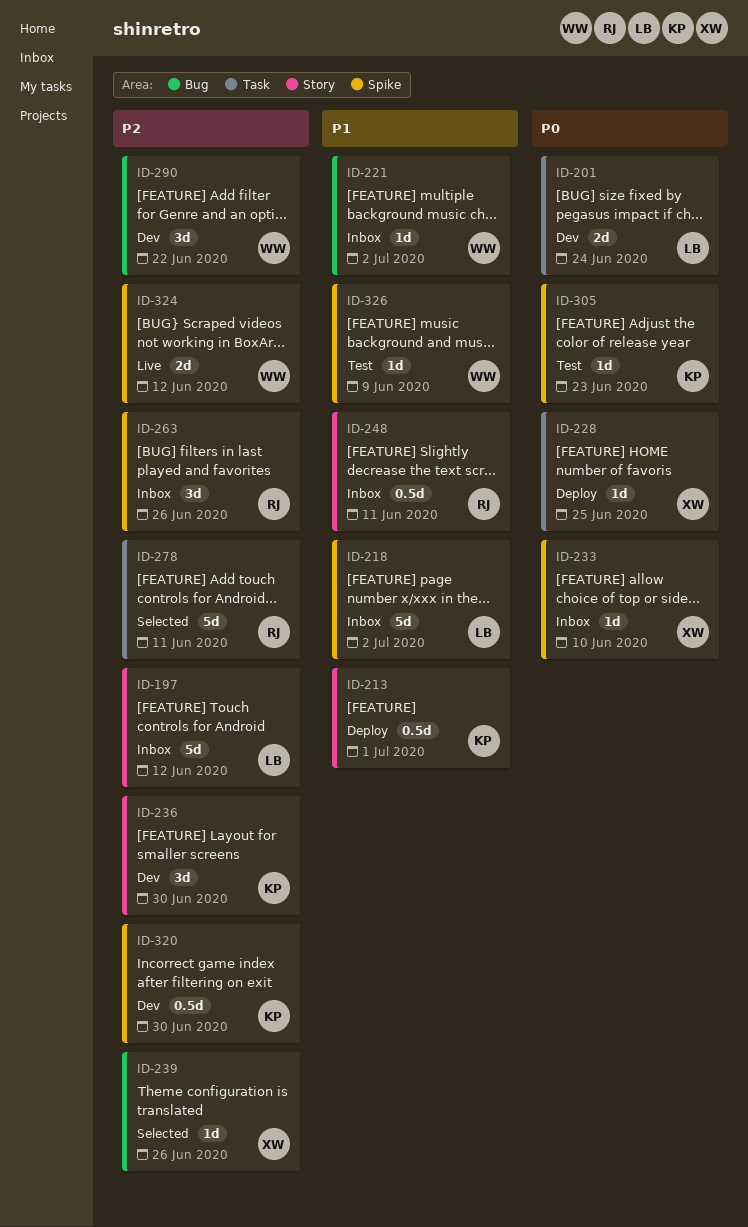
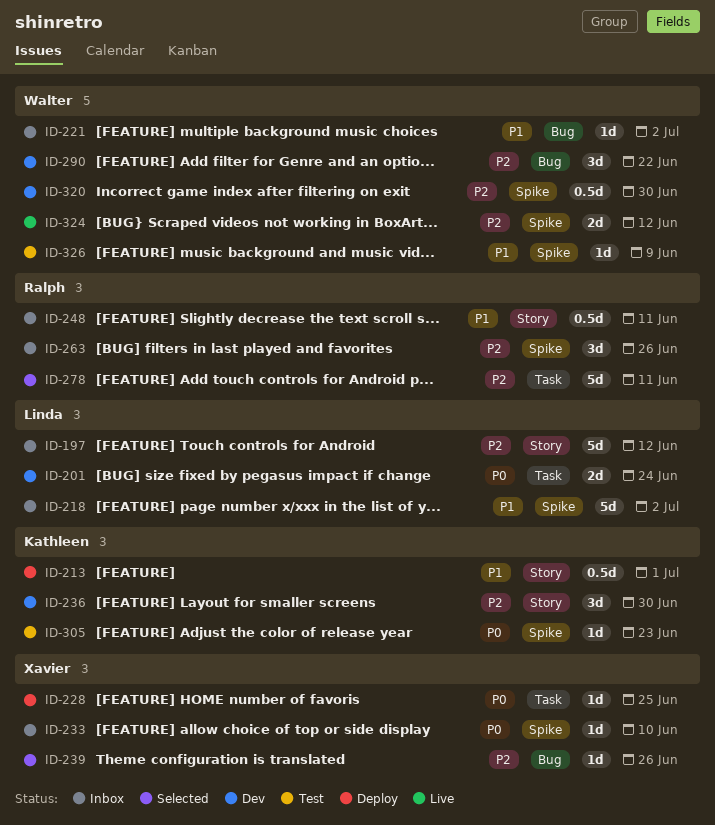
ID-320, owner: Kathleen -> Walter

